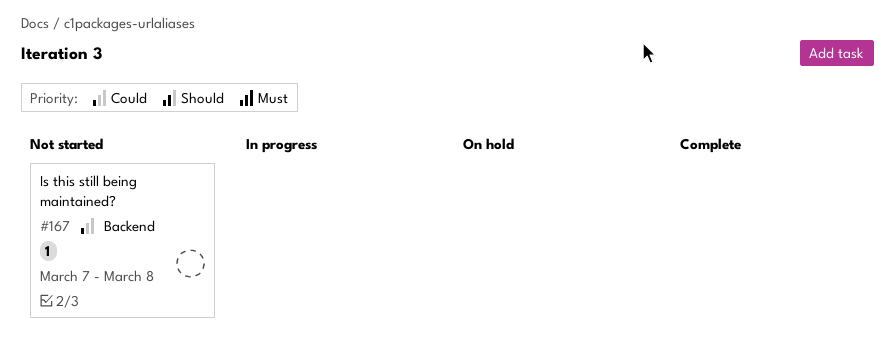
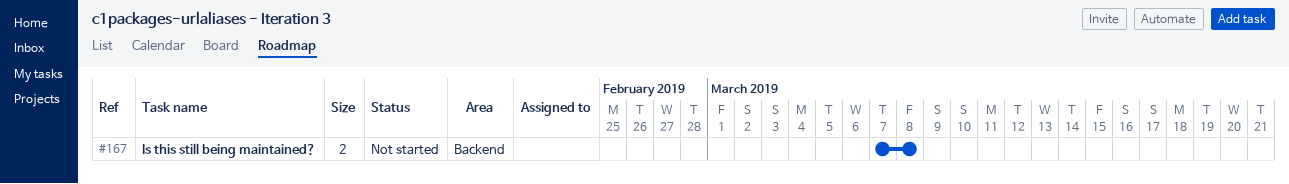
#167, estimate: 1 -> 2

